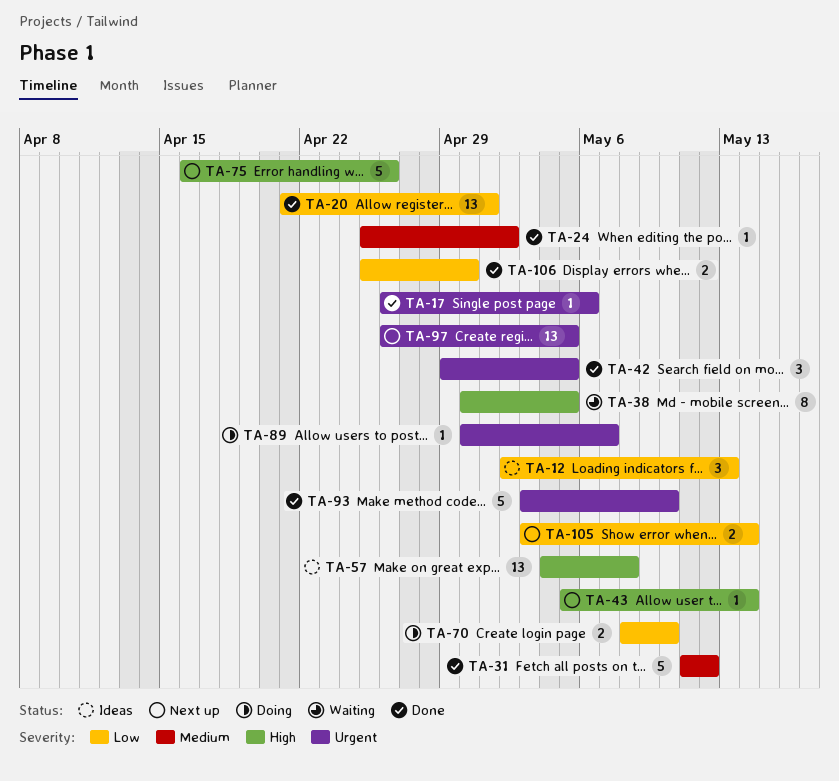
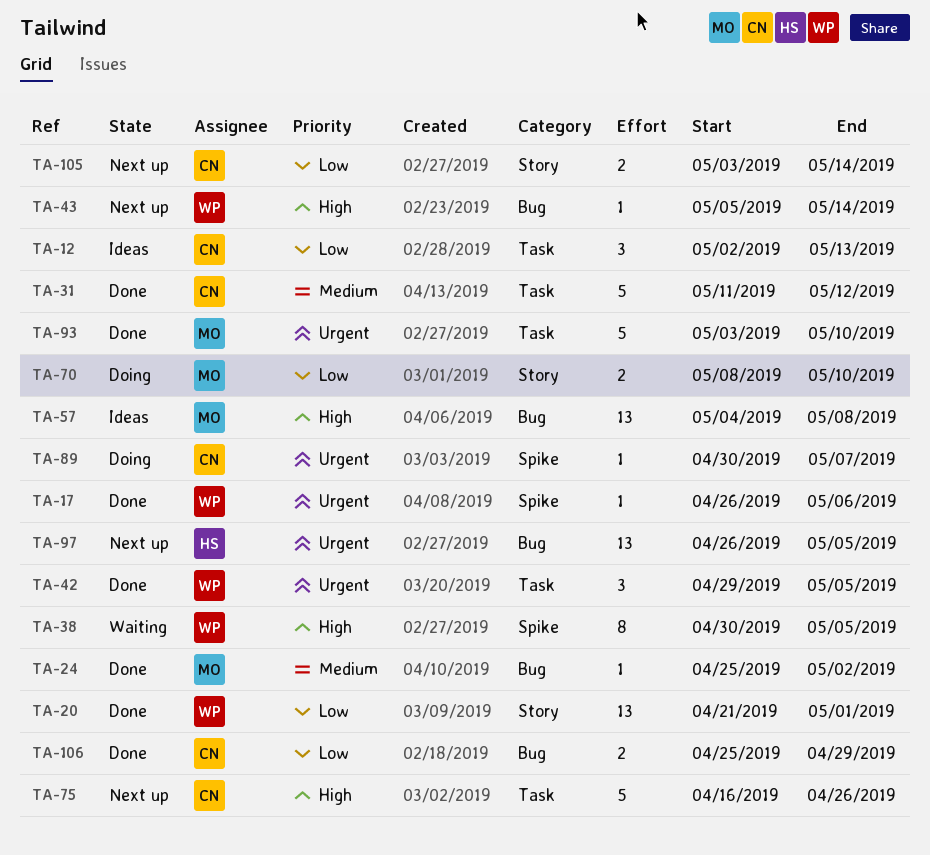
TA-106, due: Apr 30 -> Apr 29

